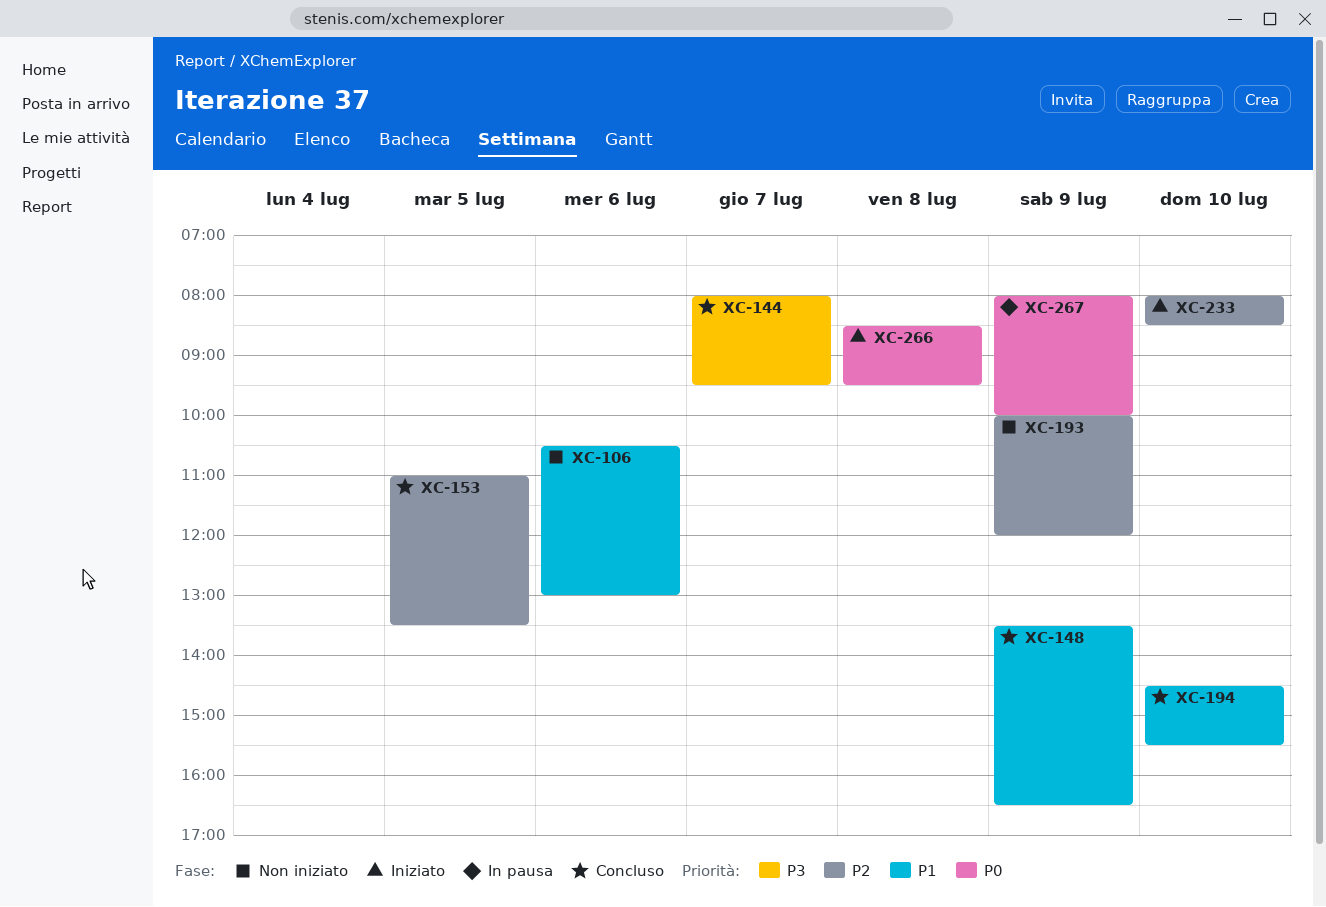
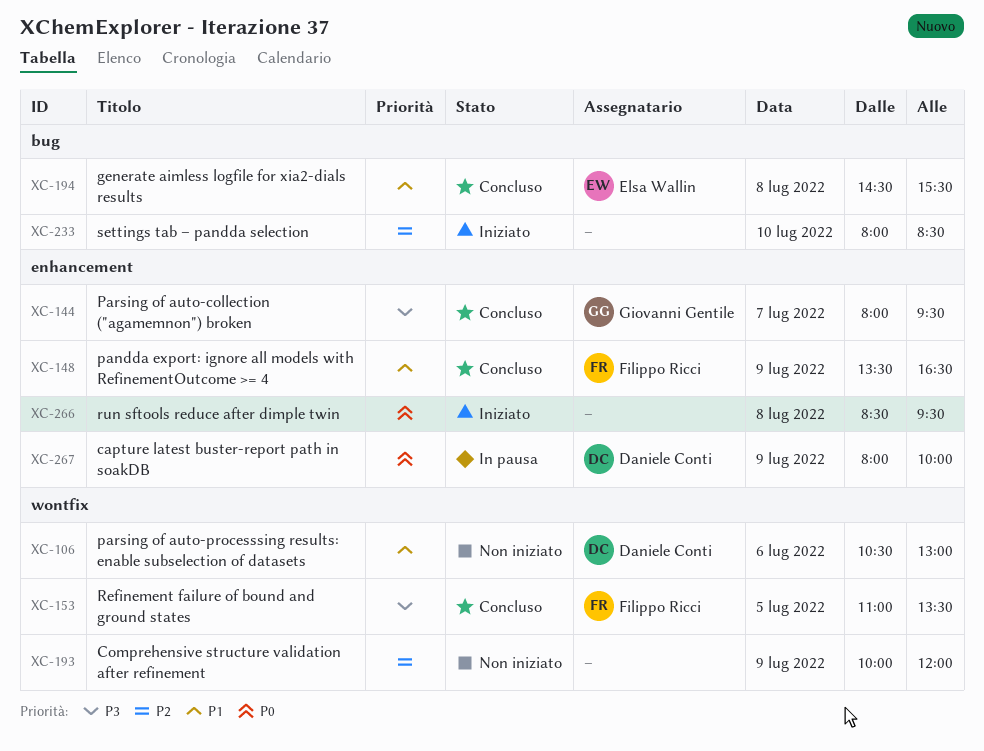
XC-153, priority: P2 -> P3
XC-194, day: Jul 10 -> Jul 8

